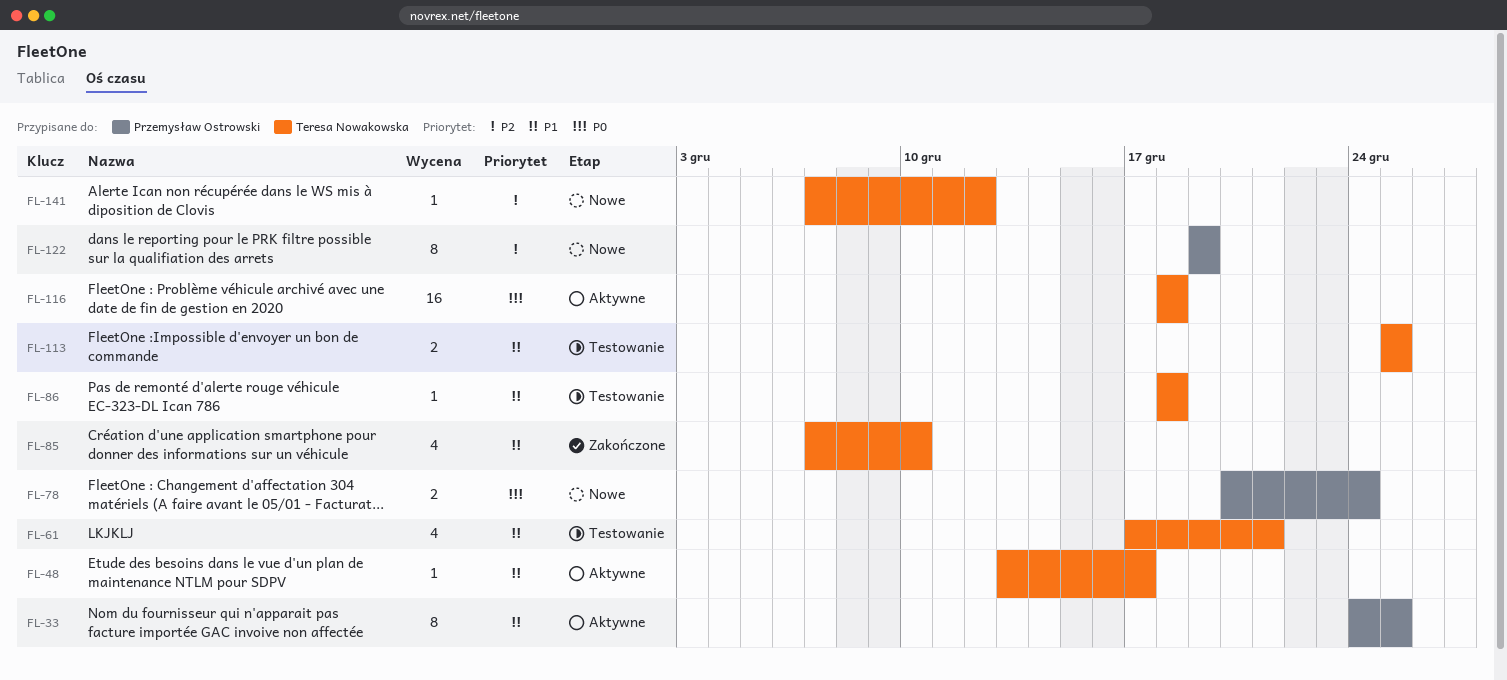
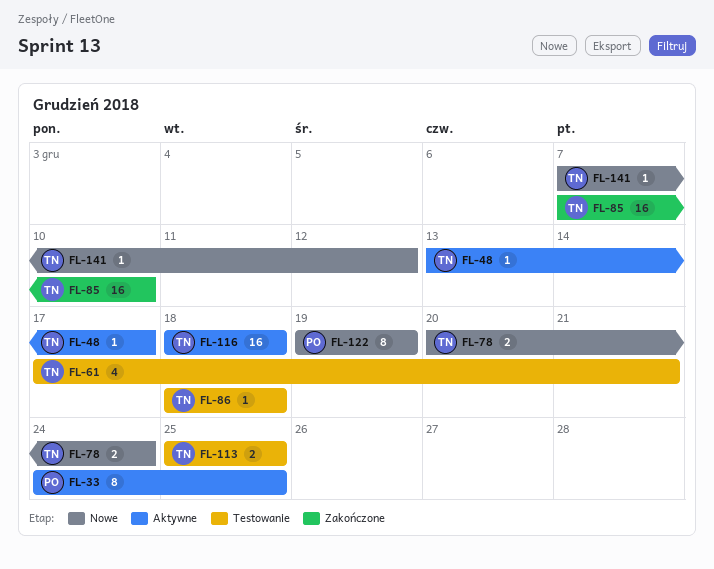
FL-78, owner: Przemysław Ostrowski -> Teresa Nowakowska
FL-85, estimate: 4 -> 16

